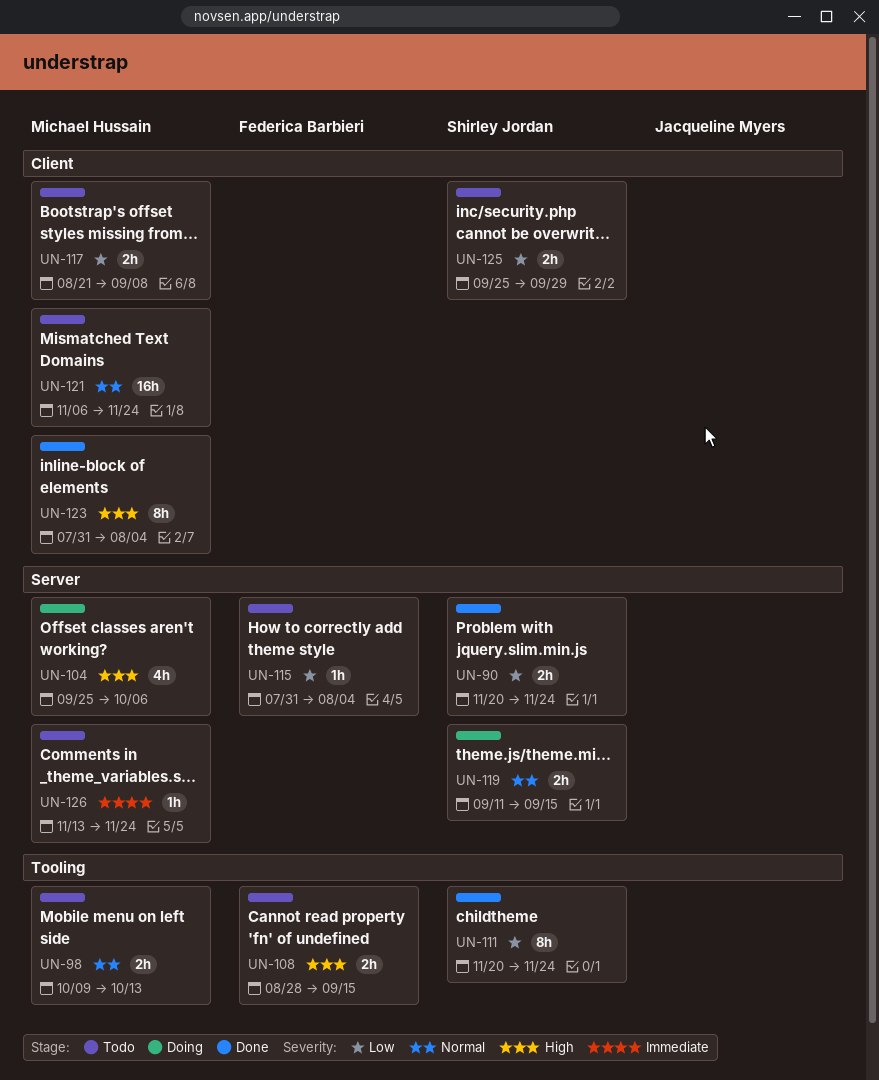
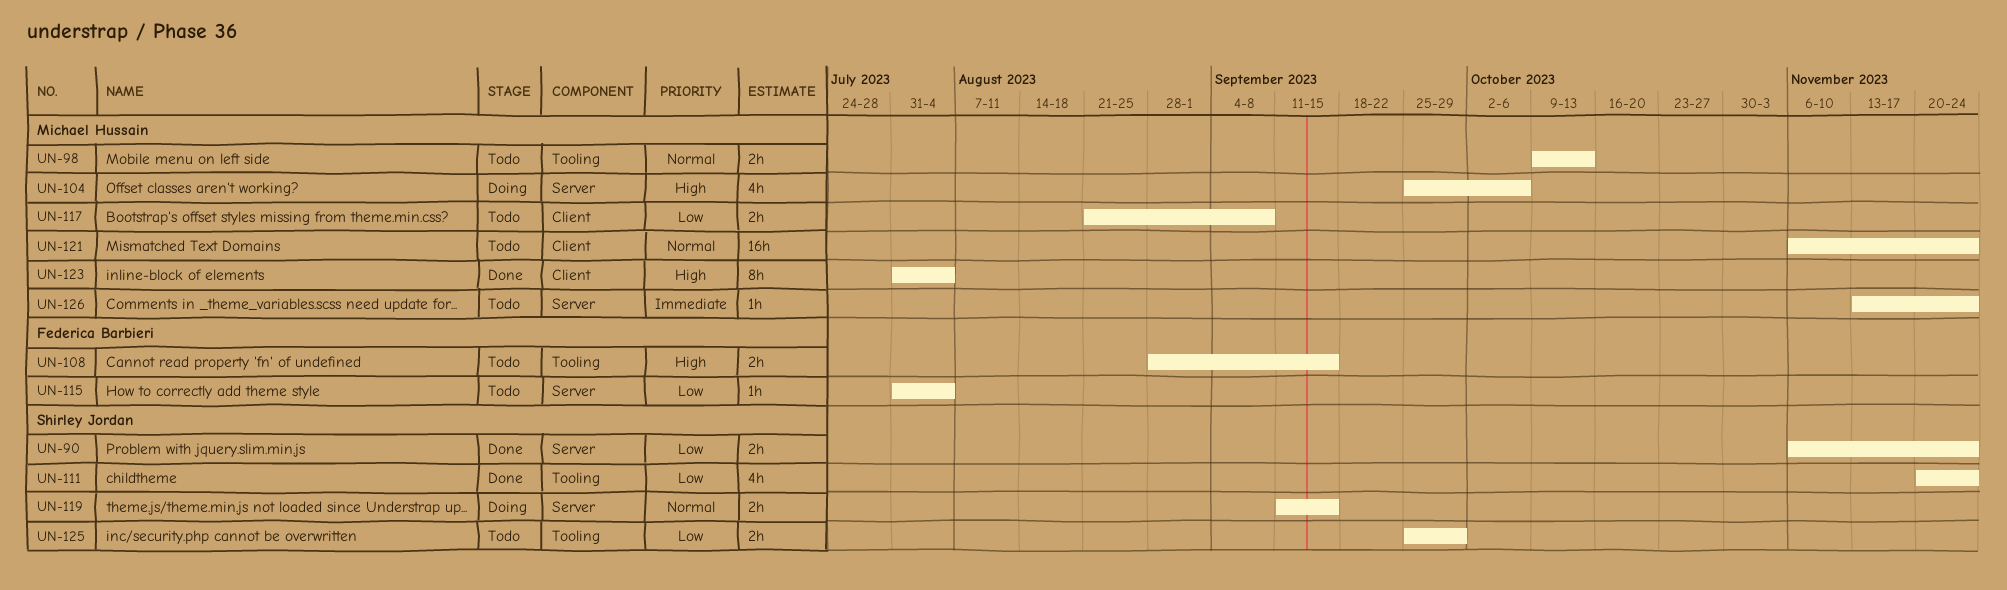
UN-90, start: Nov 20 -> Nov 6
UN-111, estimate: 8h -> 4h
UN-125, label: Client -> Tooling

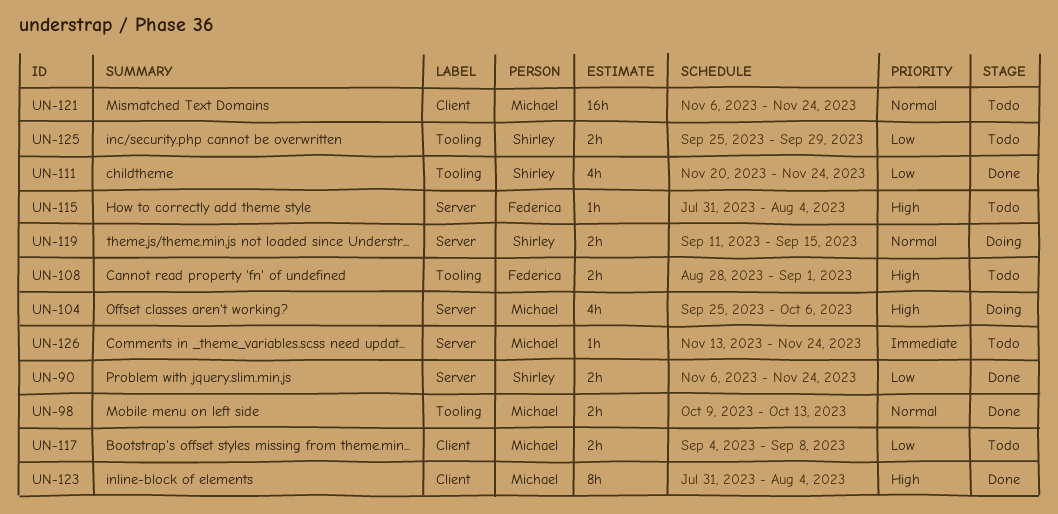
UN-98, status: Todo -> Done
UN-108, due: Sep 15 -> Sep 1
UN-115, priority: Low -> High
UN-117, start: Aug 21 -> Sep 4

